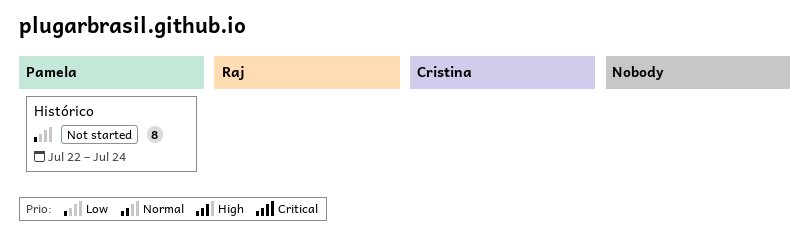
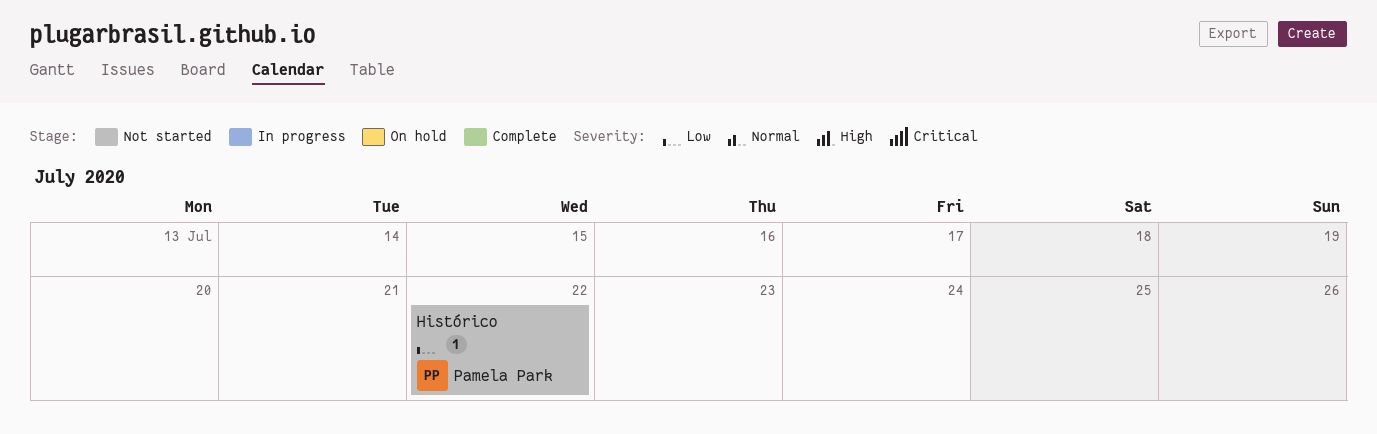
Histórico, estimate: 8 -> 1
Histórico, due: Jul 24 -> Jul 22

